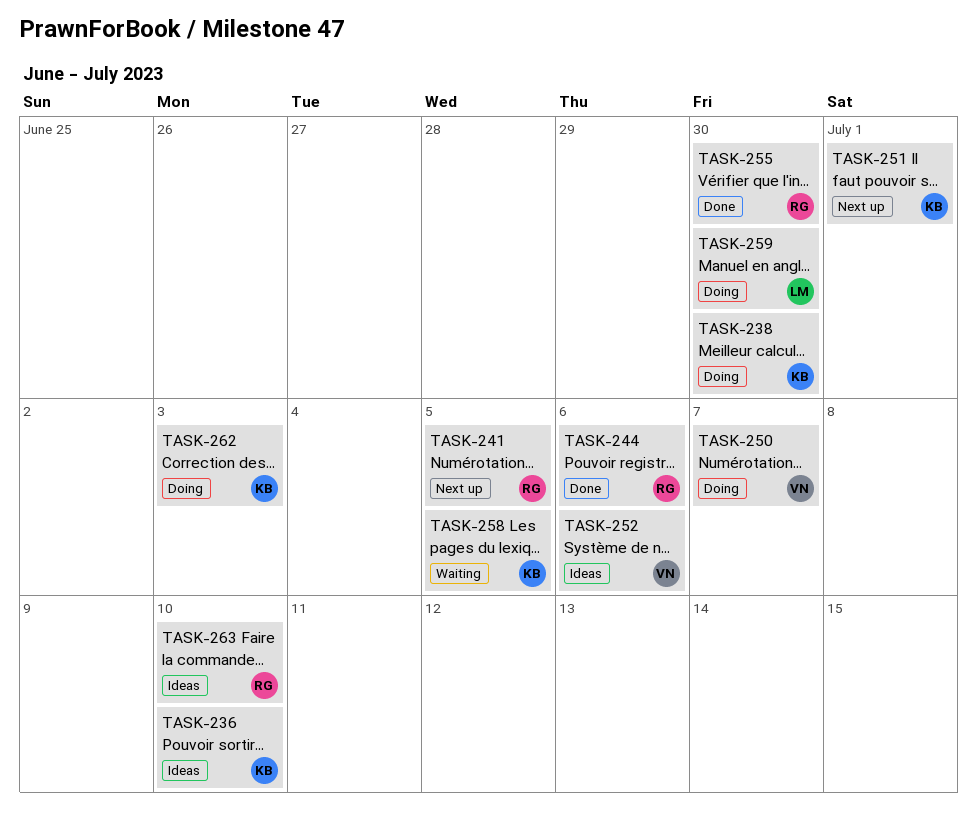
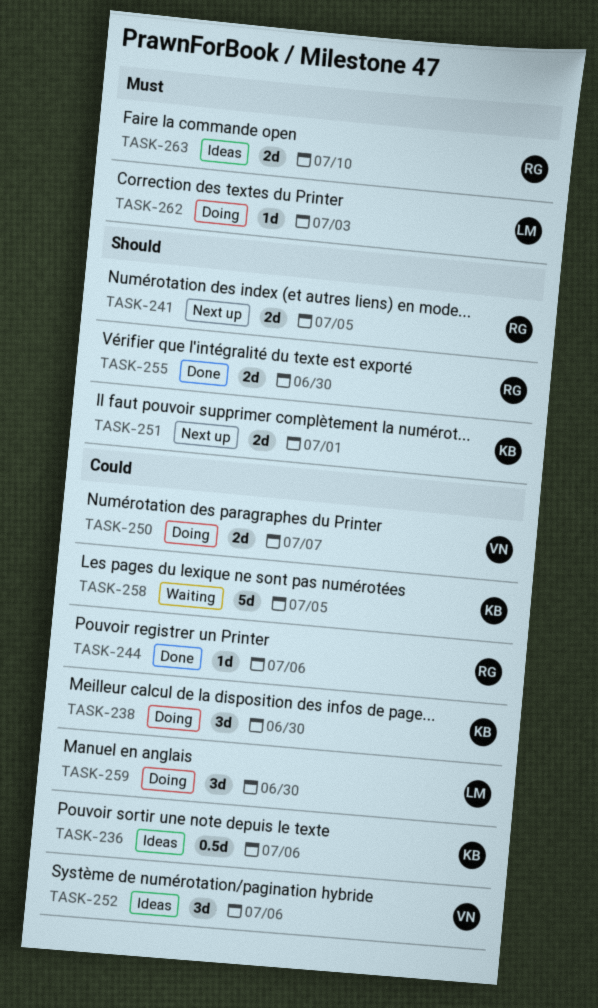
TASK-236, due: Jul 10 -> Jul 6
TASK-262, owner: KB -> LM

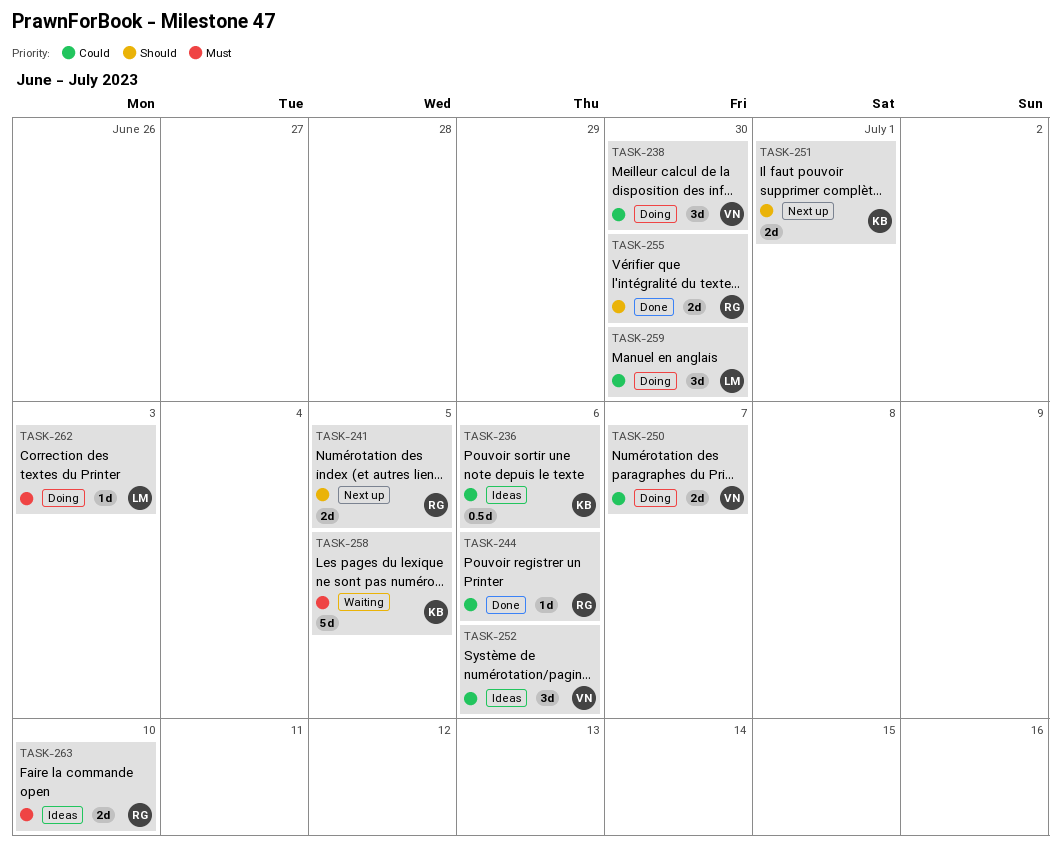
TASK-238, owner: KB -> VN
TASK-258, priority: Could -> Must

